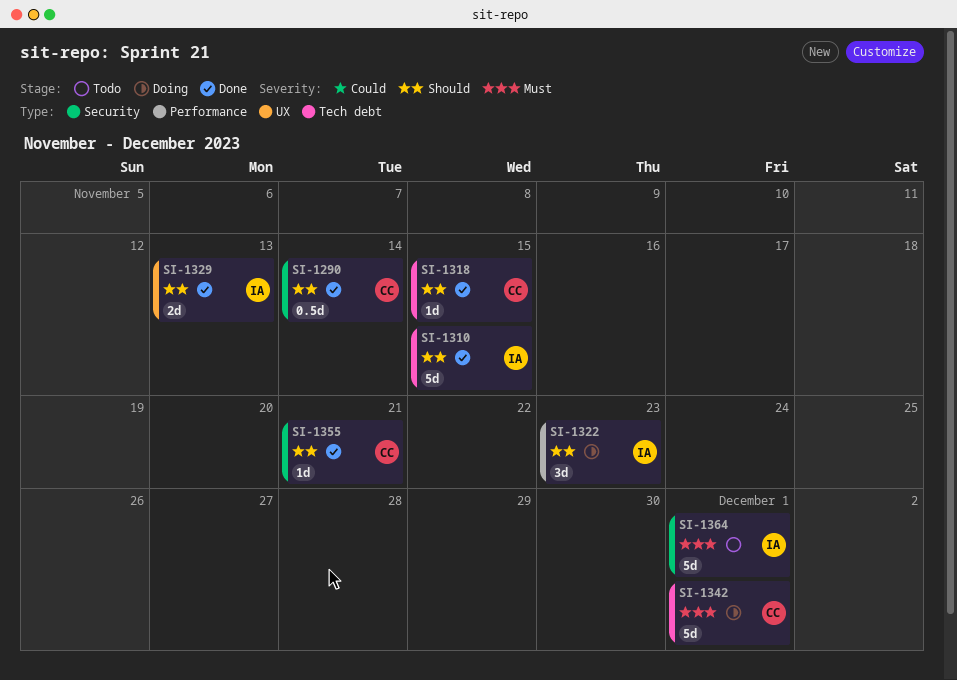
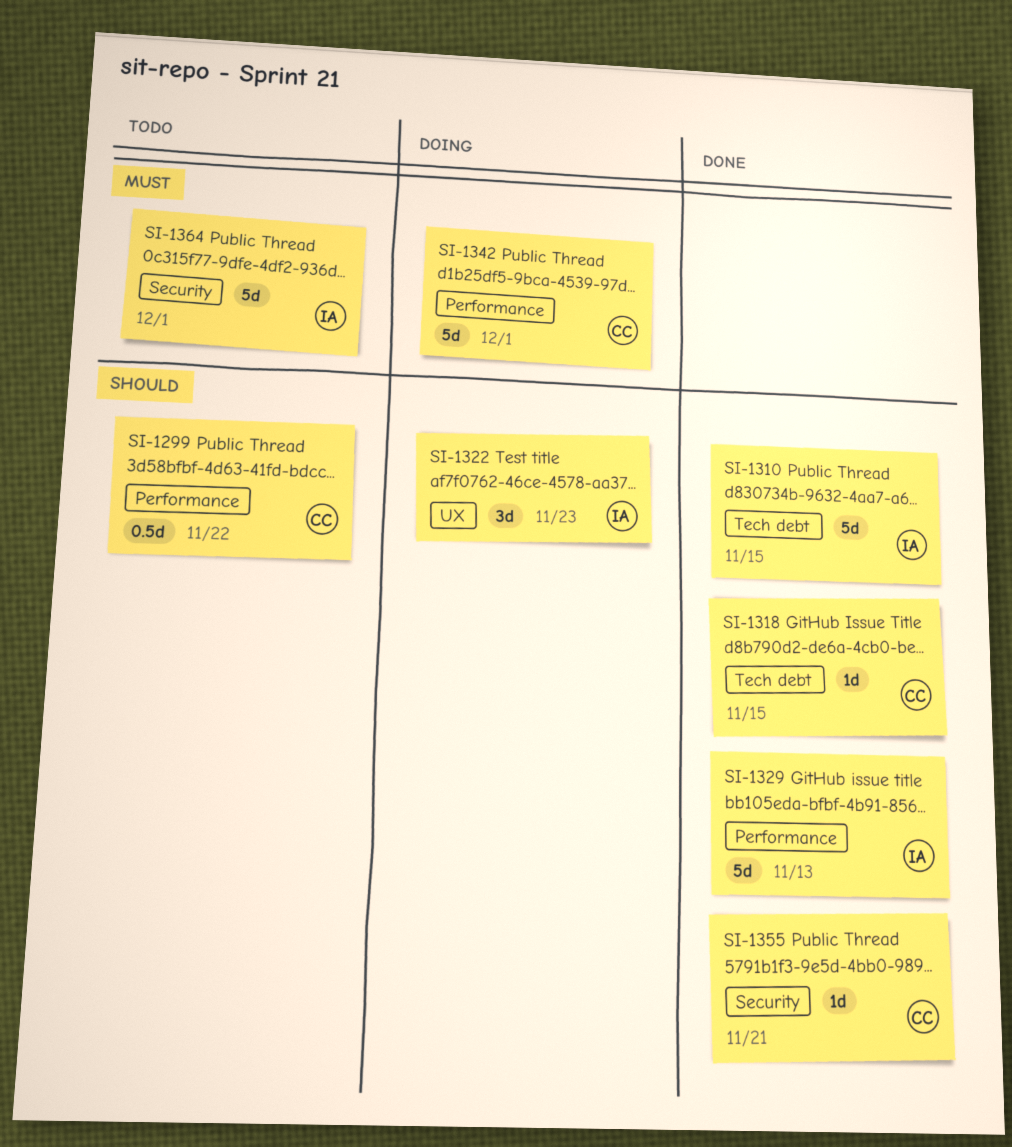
SI-1290: present -> none
SI-1299: none -> present
SI-1322, label: Performance -> UX
SI-1329, label: UX -> Performance
SI-1329, estimate: 2d -> 5d
SI-1342, label: Tech debt -> Performance

